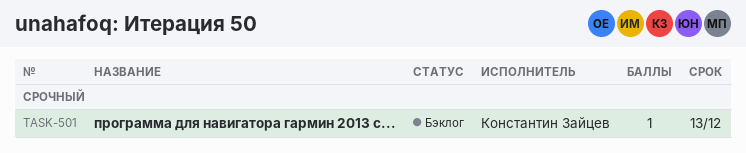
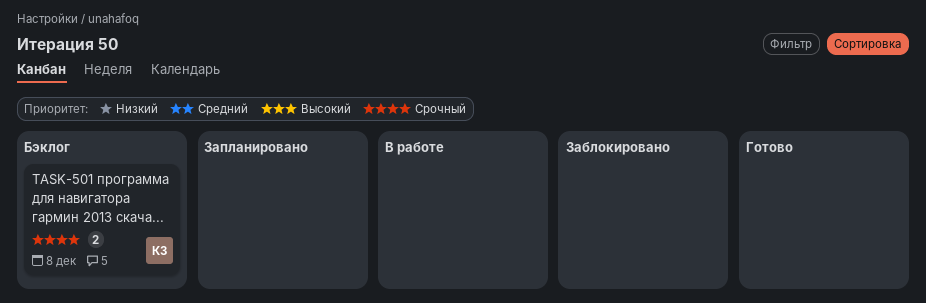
TASK-501, estimate: 1 -> 2
TASK-501, due: Dec 13 -> Dec 8

